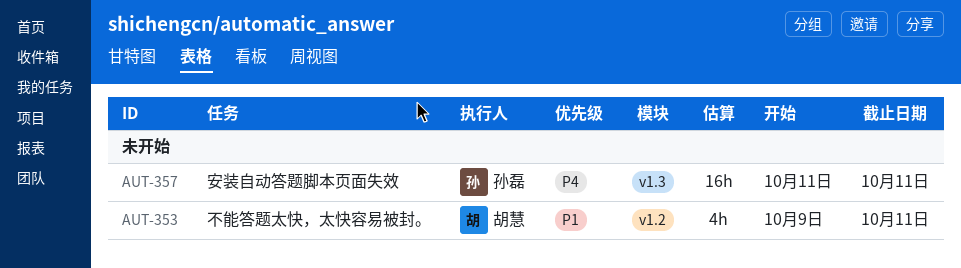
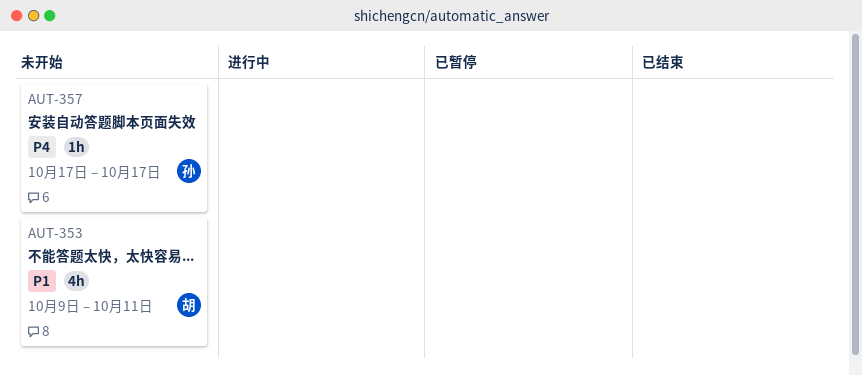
AUT-357, estimate: 16h -> 1h
AUT-357, start: Oct 11 -> Oct 17
AUT-357, due: Oct 11 -> Oct 17

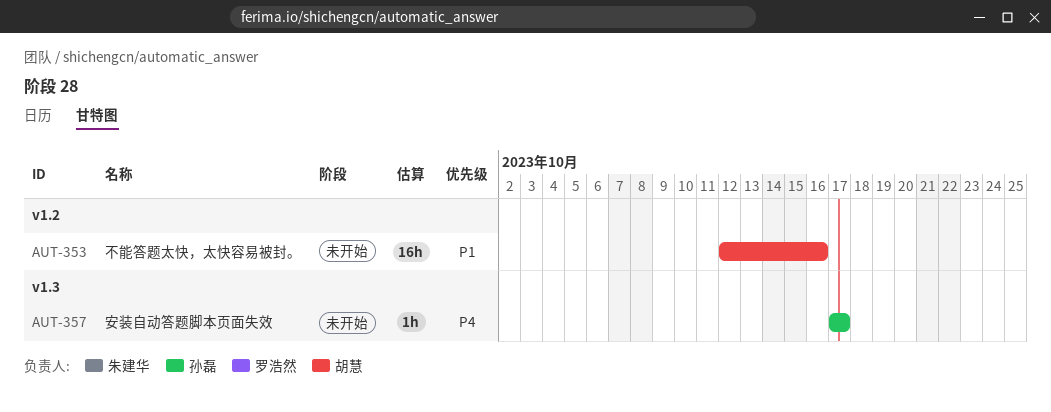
AUT-353, estimate: 4h -> 16h
AUT-353, start: Oct 9 -> Oct 12
AUT-353, due: Oct 11 -> Oct 16

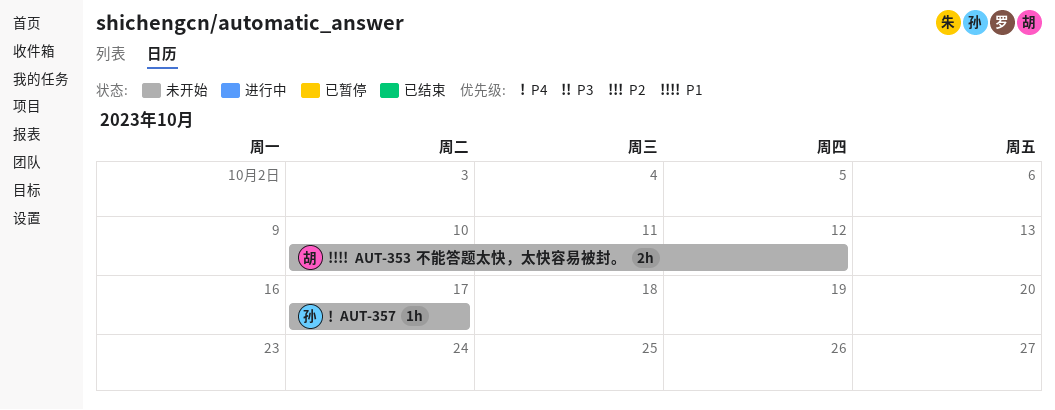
AUT-353, estimate: 16h -> 2h
AUT-353, start: Oct 12 -> Oct 10
AUT-353, due: Oct 16 -> Oct 12

